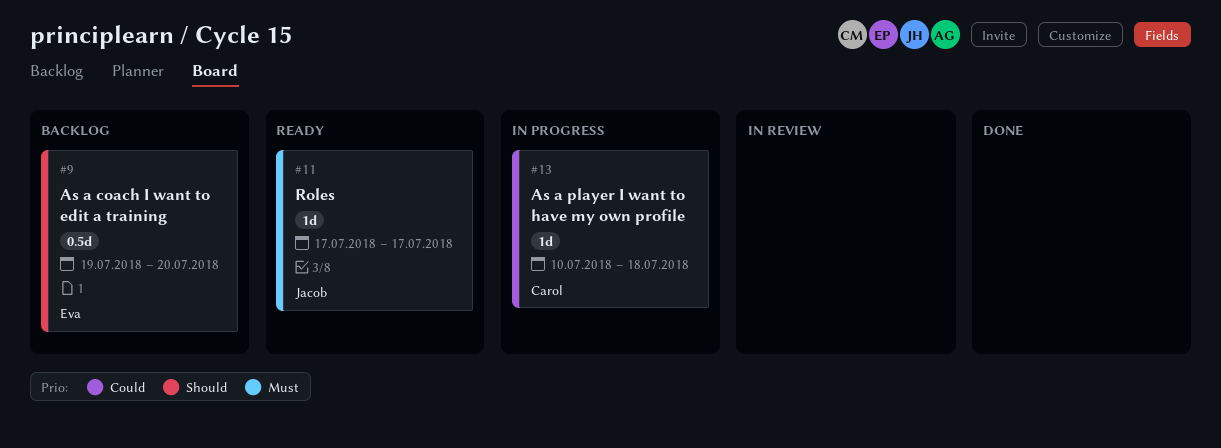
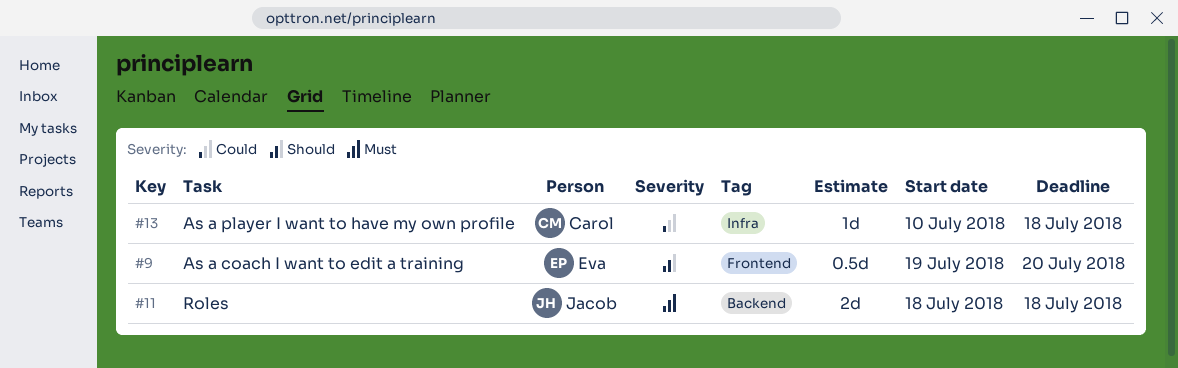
#11, estimate: 1d -> 2d
#11, start: Jul 17 -> Jul 18
#11, due: Jul 17 -> Jul 18

